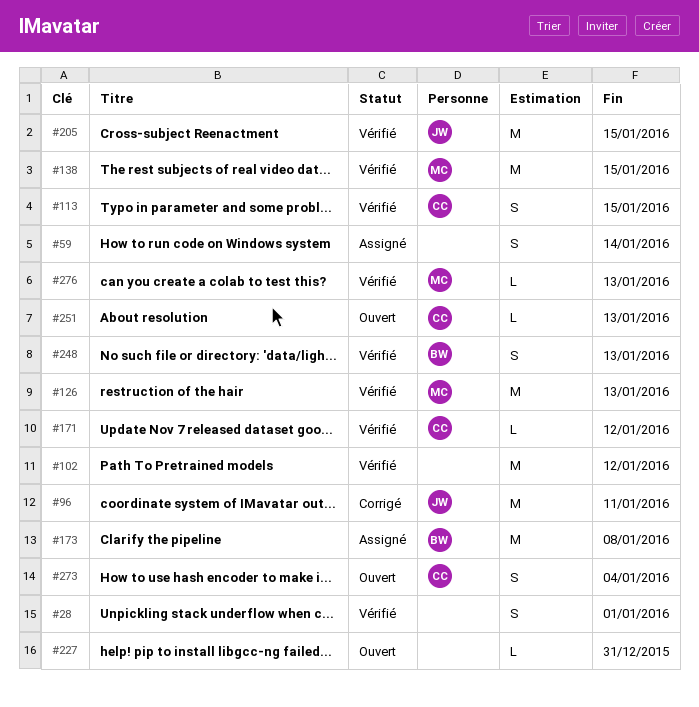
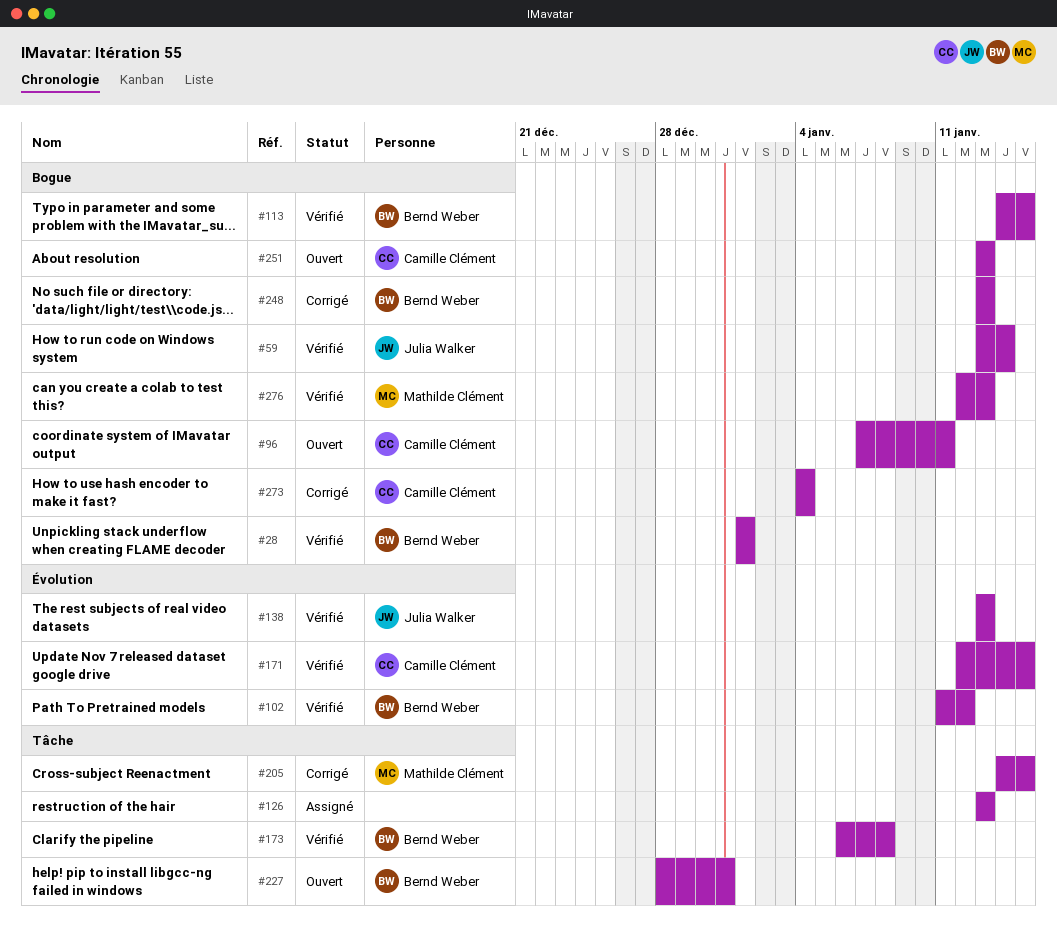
#28, owner: none -> Bernd Weber
#59, status: Assigné -> Vérifié
#59, owner: none -> Julia Walker
#96, status: Corrigé -> Ouvert
#96, owner: Julia Walker -> Camille Clément
#102, owner: none -> Bernd Weber
#113, owner: Camille Clément -> Bernd Weber
#126, status: Vérifié -> Assigné
#126, owner: Mathilde Clément -> none
#138, owner: Mathilde Clément -> Julia Walker
#138, due: Jan 15 -> Jan 13
#171, due: Jan 12 -> Jan 15
#173, status: Assigné -> Vérifié
#205, status: Vérifié -> Corrigé
#205, owner: Julia Walker -> Mathilde Clément
#227, owner: none -> Bernd Weber
#248, status: Vérifié -> Corrigé
#273, status: Ouvert -> Corrigé

